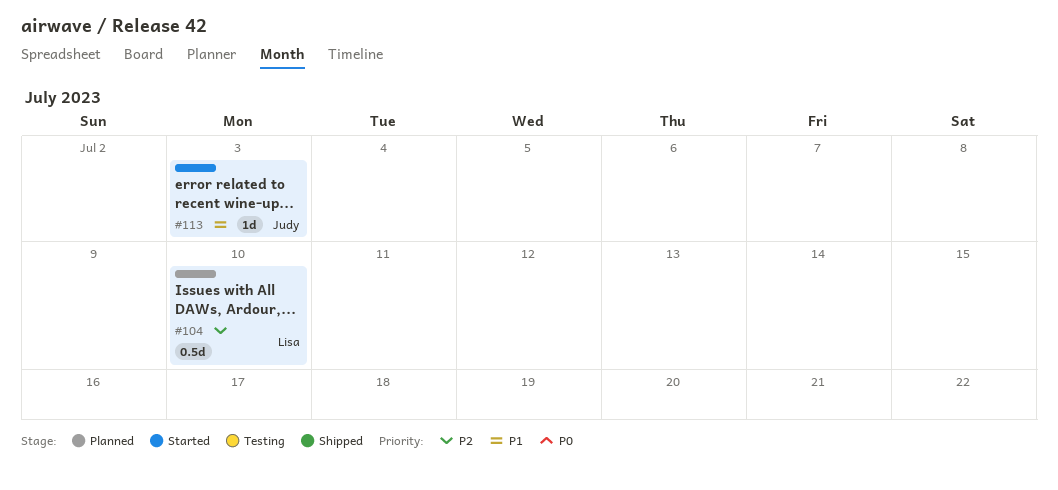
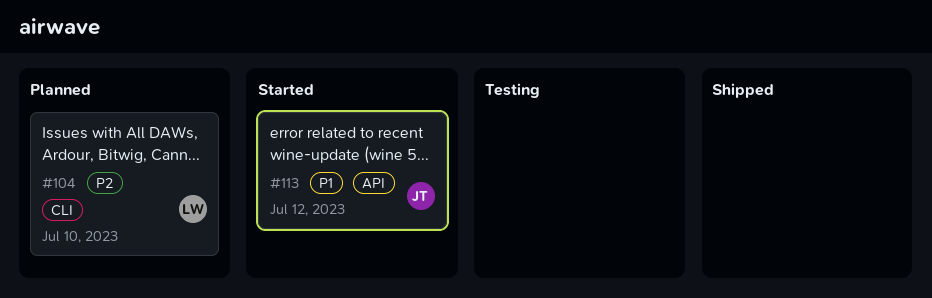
#113, due: Jul 3 -> Jul 12

